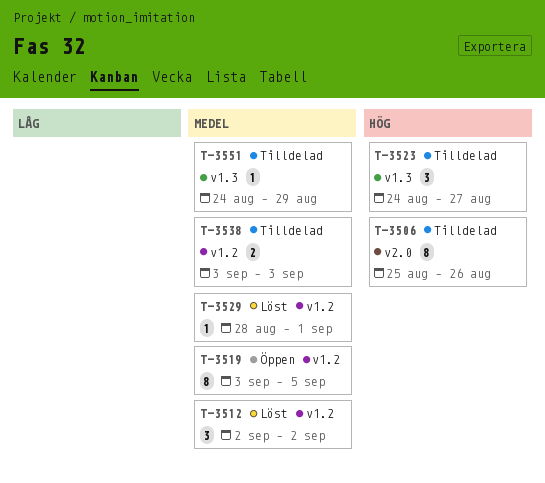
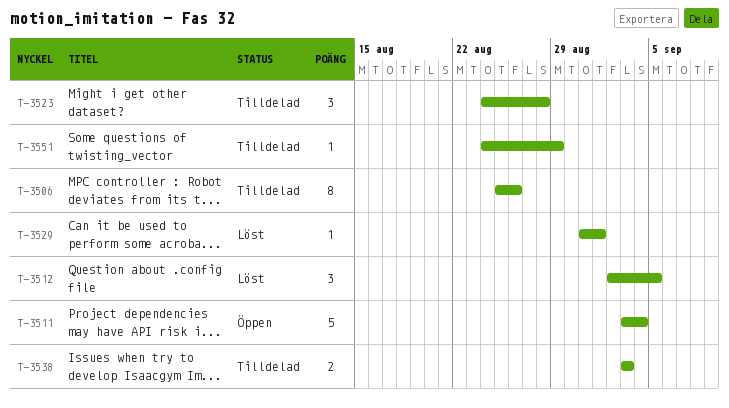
T-3511: none -> present
T-3512, due: Sep 2 -> Sep 5
T-3519: present -> none
T-3523, due: Aug 27 -> Aug 28
T-3529, start: Aug 28 -> Aug 31

